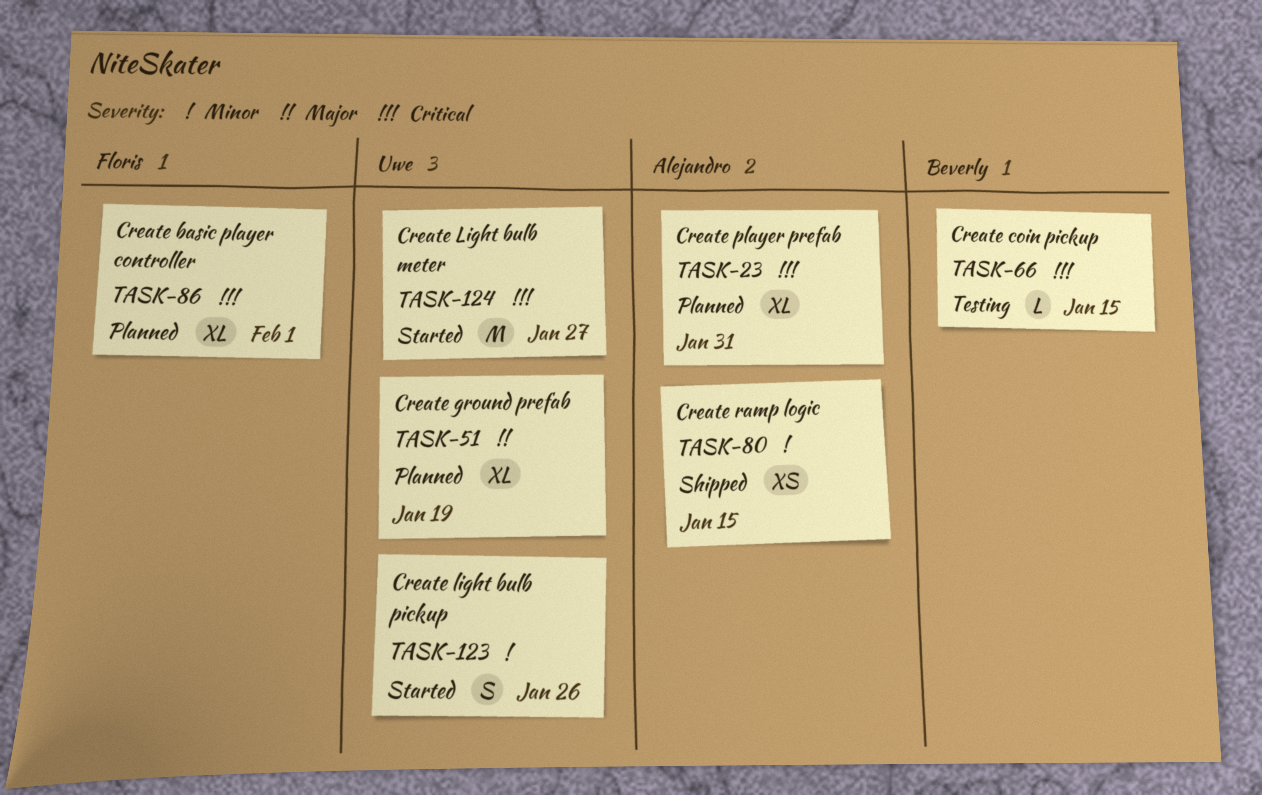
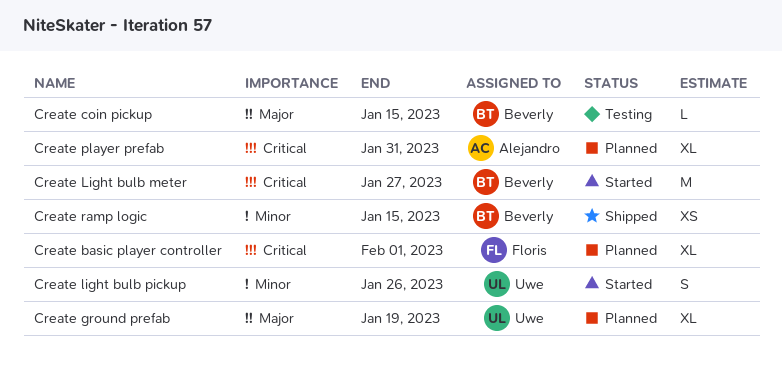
Create coin pickup, priority: Critical -> Major
Create Light bulb meter, owner: Uwe -> Beverly
Create ramp logic, owner: Alejandro -> Beverly

